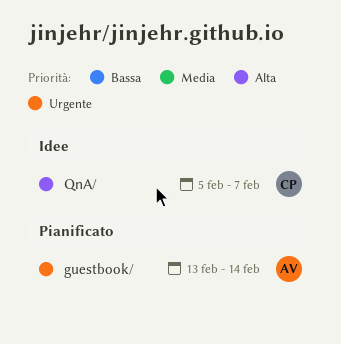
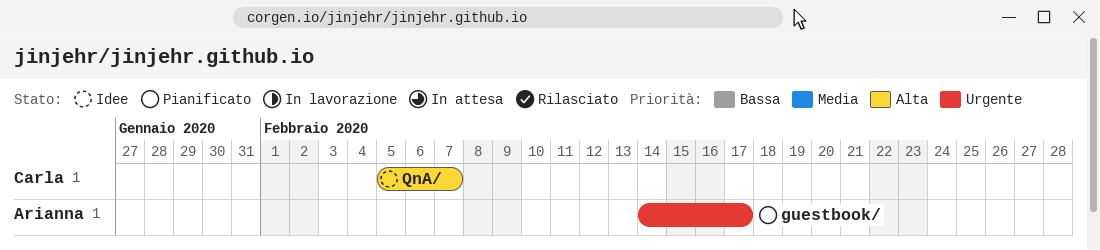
guestbook/, start: Feb 13 -> Feb 14
guestbook/, due: Feb 14 -> Feb 17

